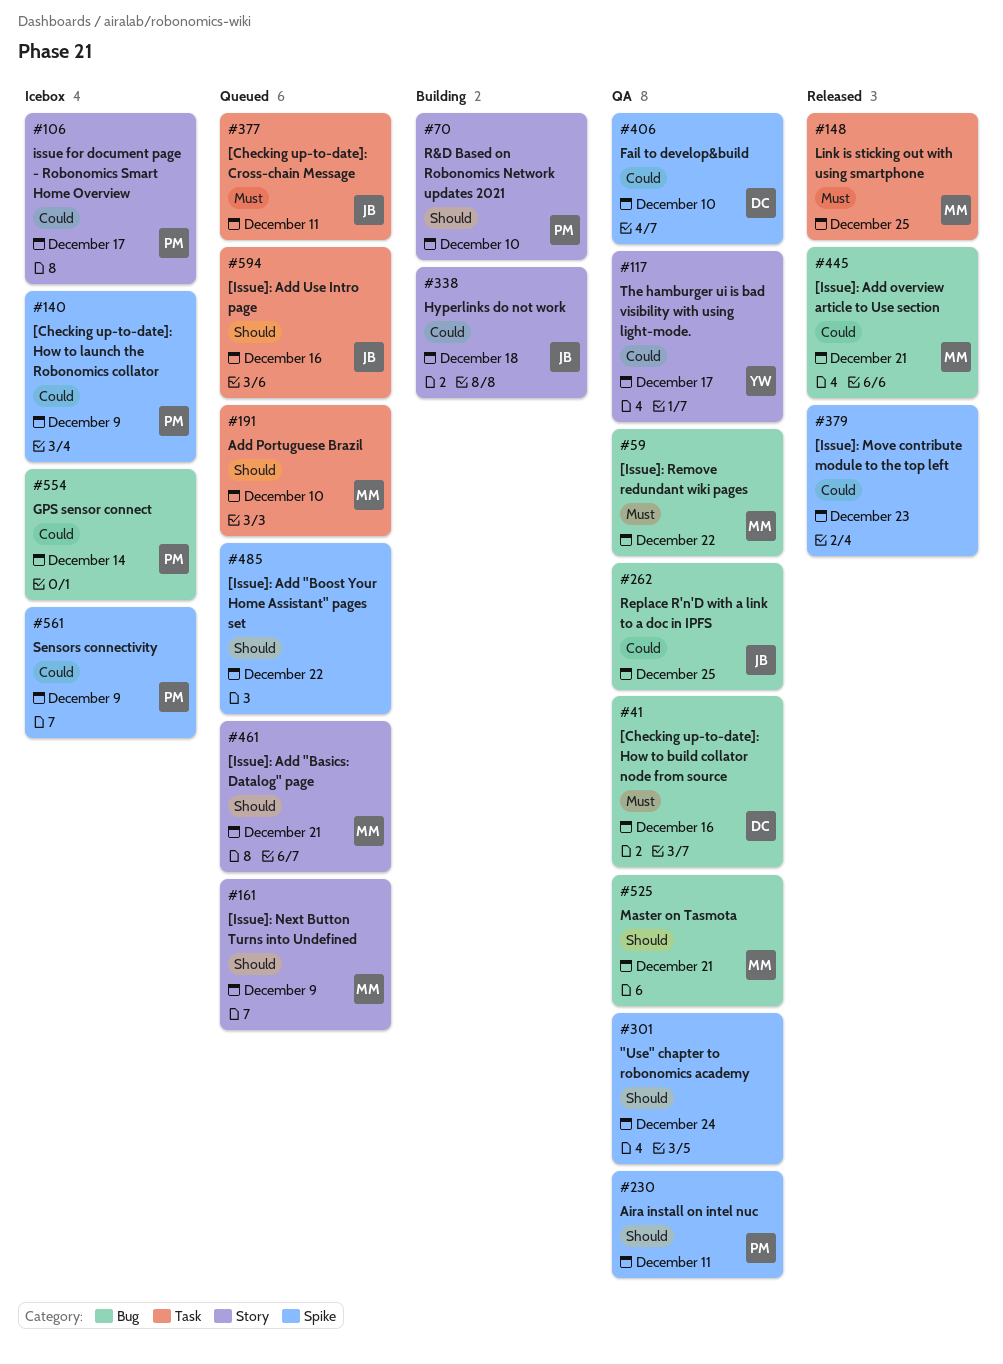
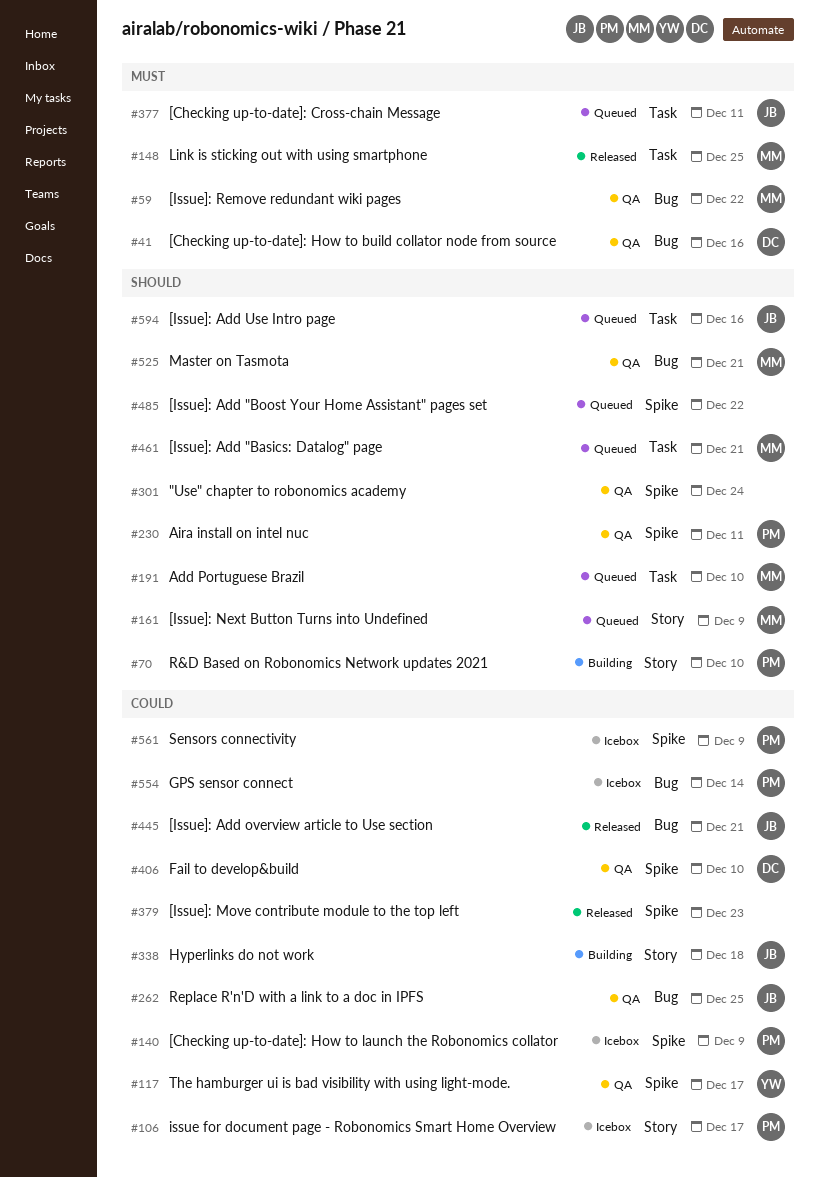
#117, label: Story -> Spike
#445, owner: MM -> JB
#461, label: Story -> Task

